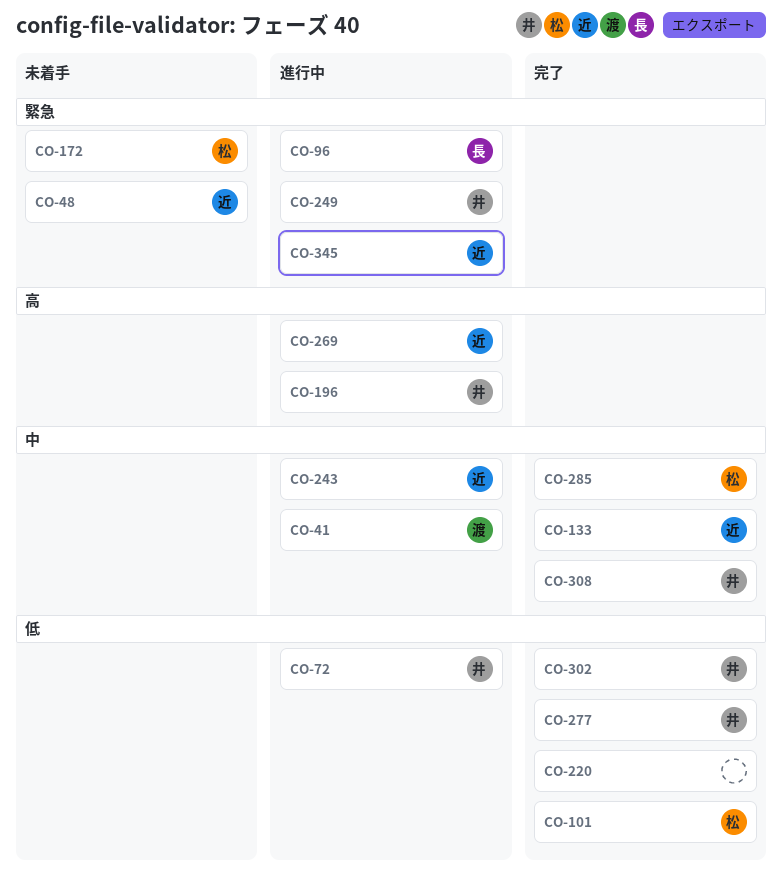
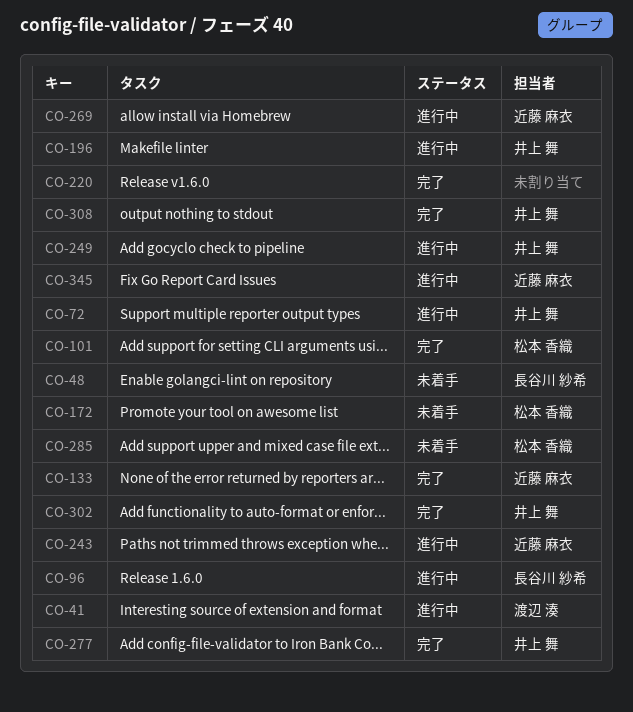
CO-48, owner: 近藤 麻衣 -> 長谷川 紗希
CO-285, status: 完了 -> 未着手

